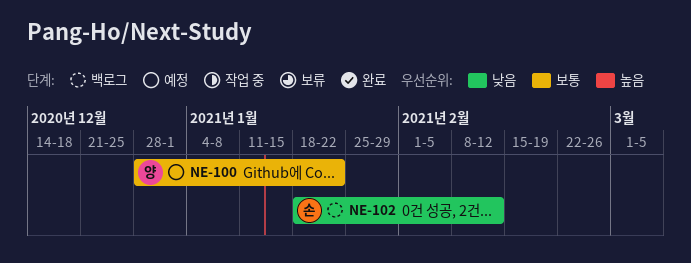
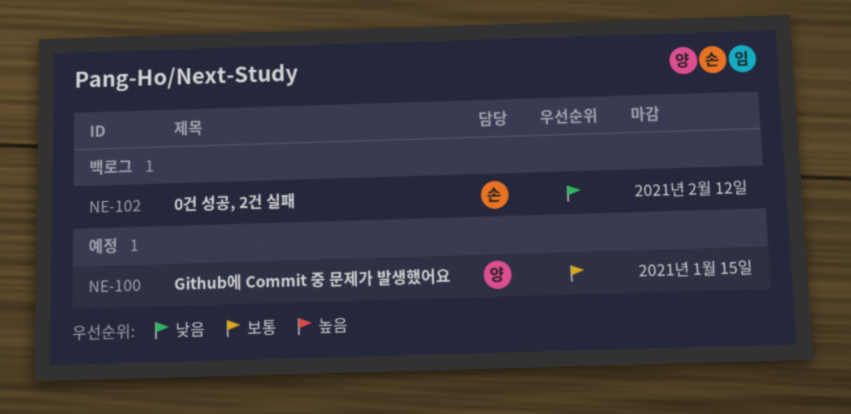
NE-100, due: Jan 22 -> Jan 15

